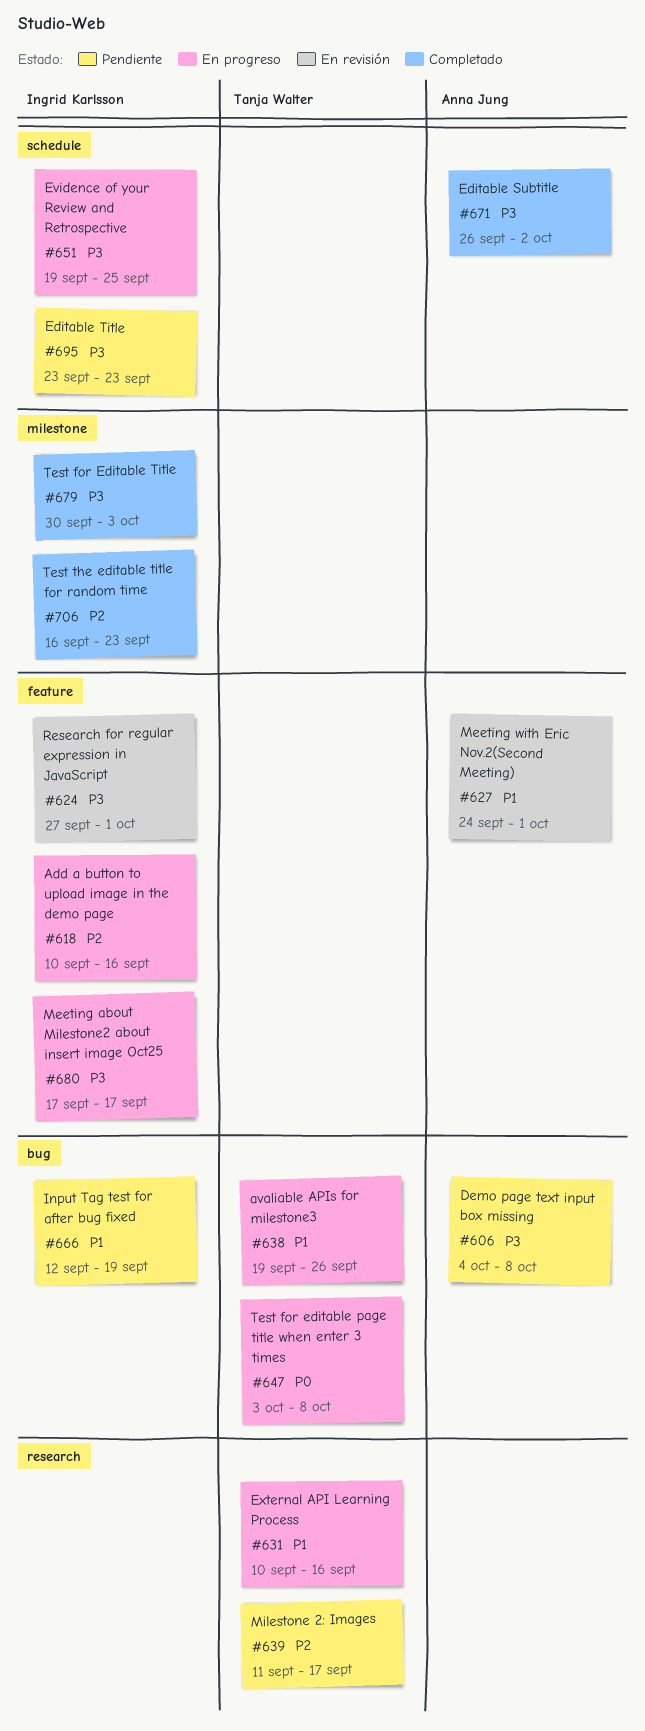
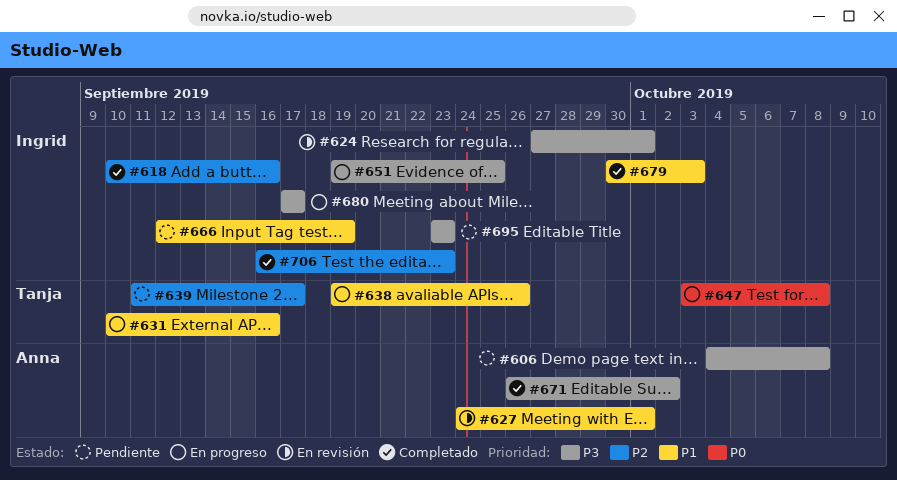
#618, status: En progreso -> Completado
#679, priority: P3 -> P1

